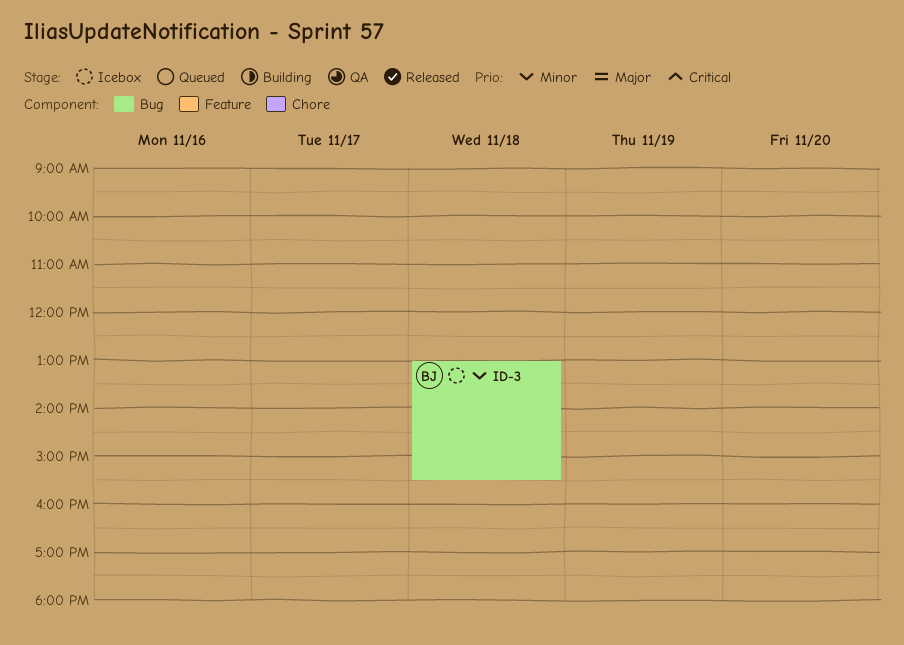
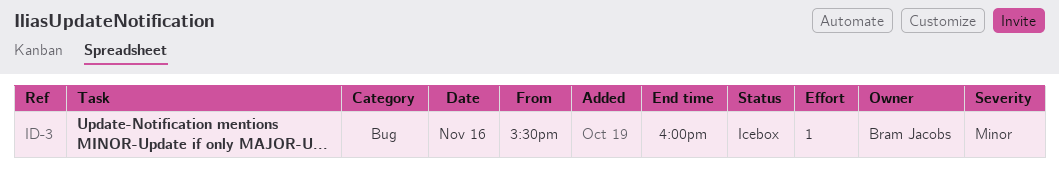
ID-3, day: Nov 18 -> Nov 16
ID-3, begins: 13:00 -> 15:30
ID-3, ends: 15:30 -> 16:00

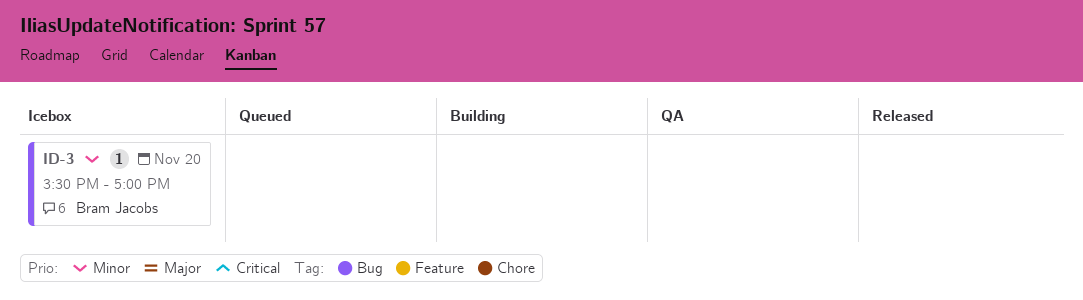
ID-3, day: Nov 16 -> Nov 20
ID-3, ends: 16:00 -> 17:00

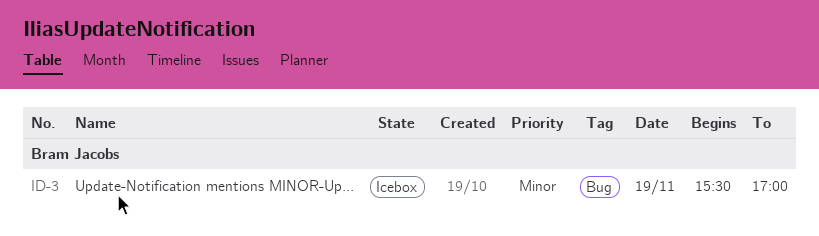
ID-3, day: Nov 20 -> Nov 19

